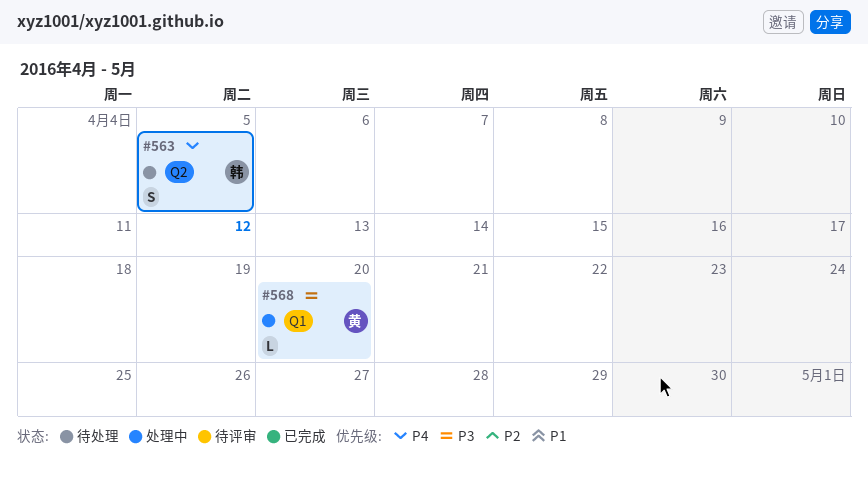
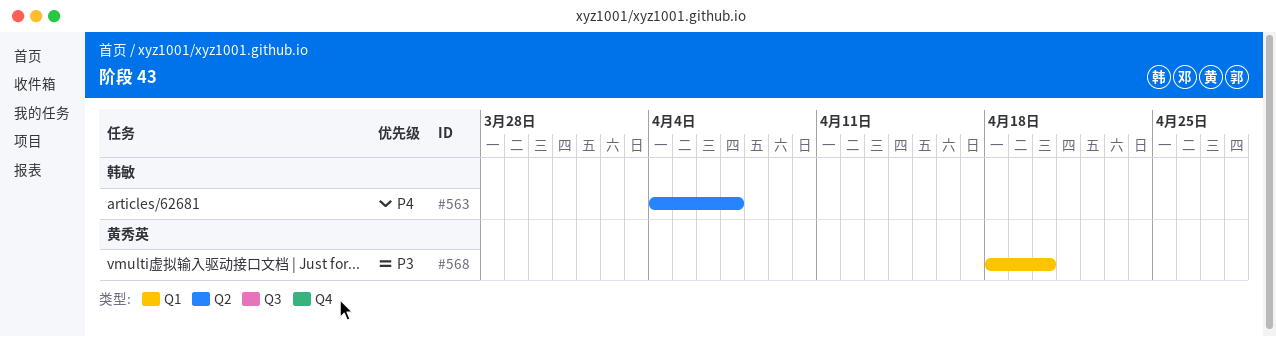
#563, due: Apr 5 -> Apr 7

